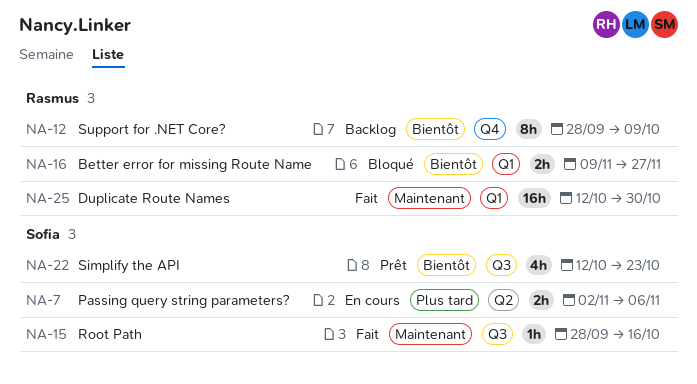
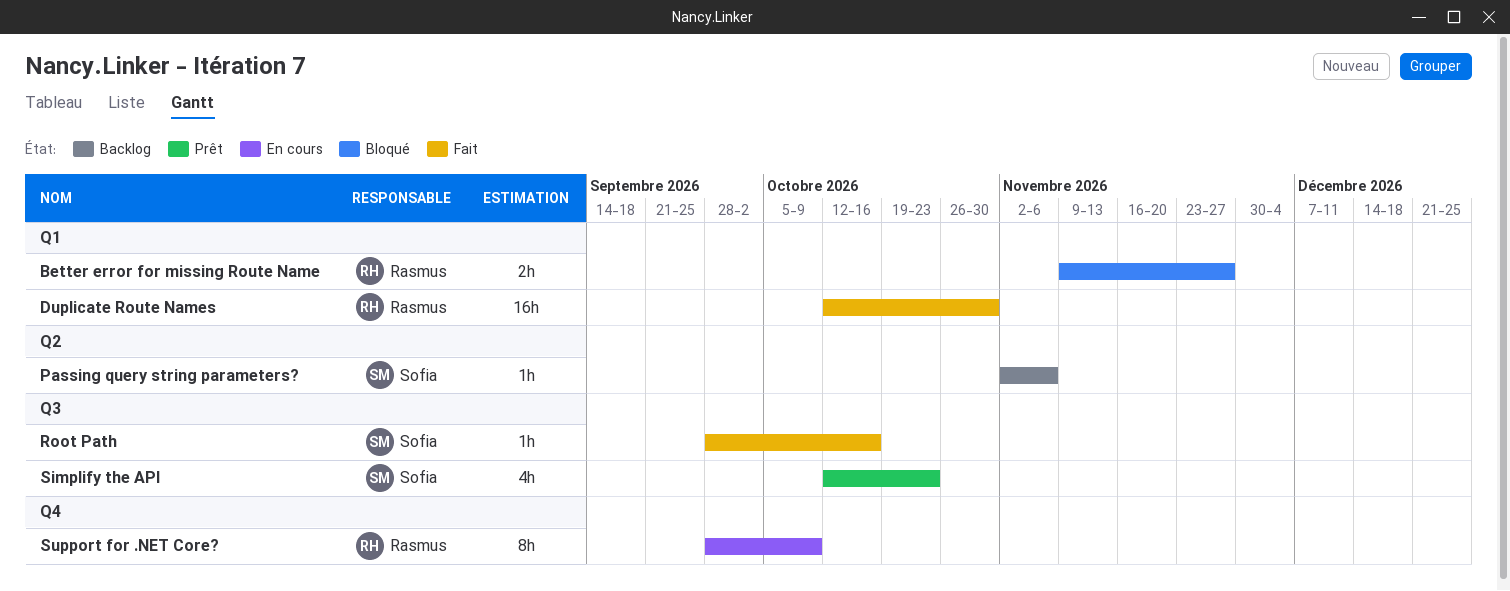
Passing query string parameters?, status: En cours -> Backlog
Passing query string parameters?, estimate: 2h -> 1h
Support for .NET Core?, status: Backlog -> En cours

